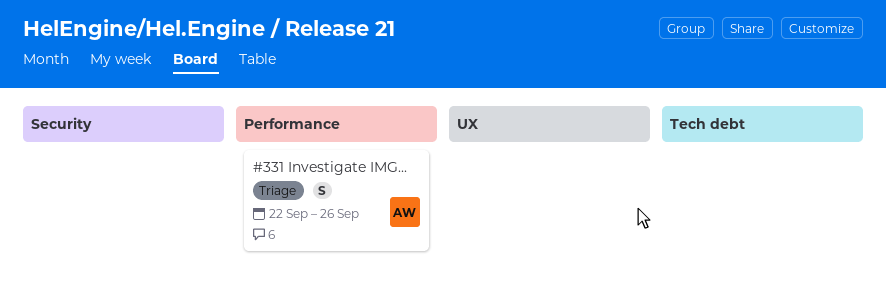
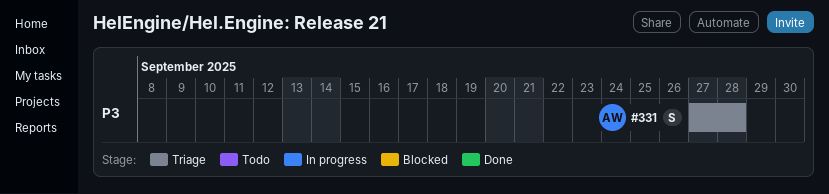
#331, start: Sep 22 -> Sep 27
#331, due: Sep 26 -> Sep 28

